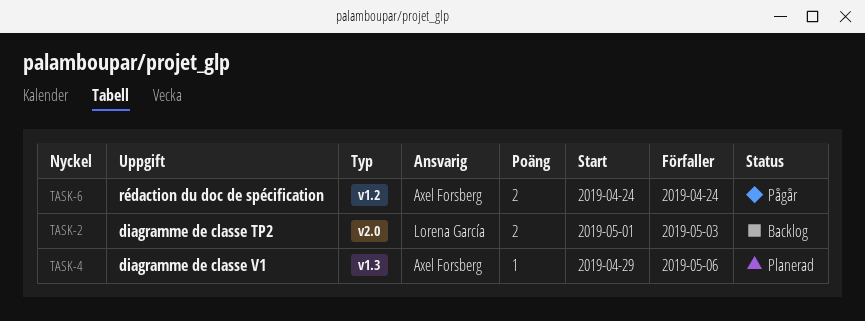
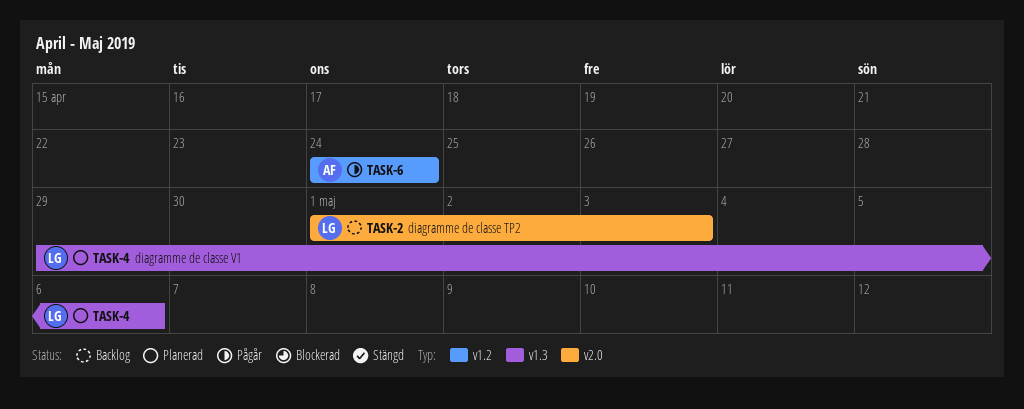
TASK-4, owner: Axel Forsberg -> Lorena García

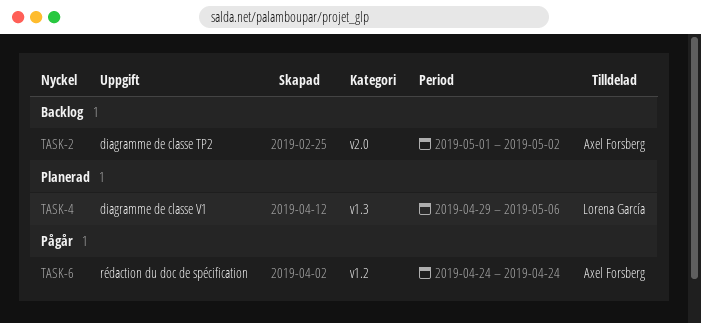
TASK-2, owner: Lorena García -> Axel Forsberg
TASK-2, due: May 3 -> May 2

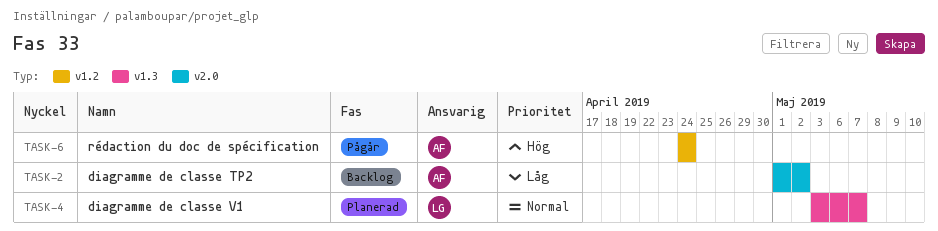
TASK-4, start: Apr 29 -> May 3
TASK-4, due: May 6 -> May 7

